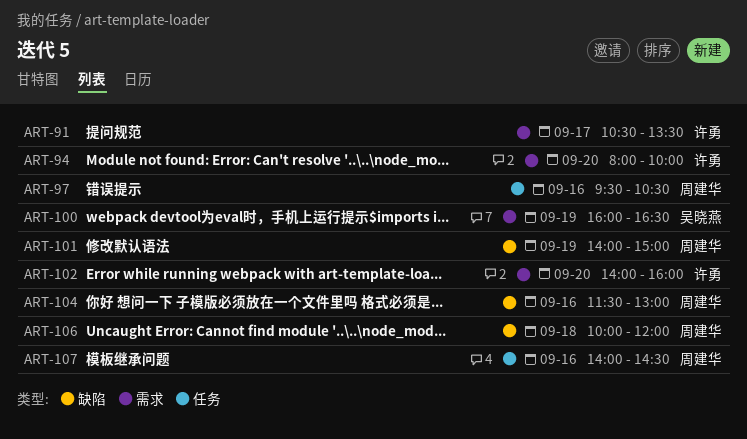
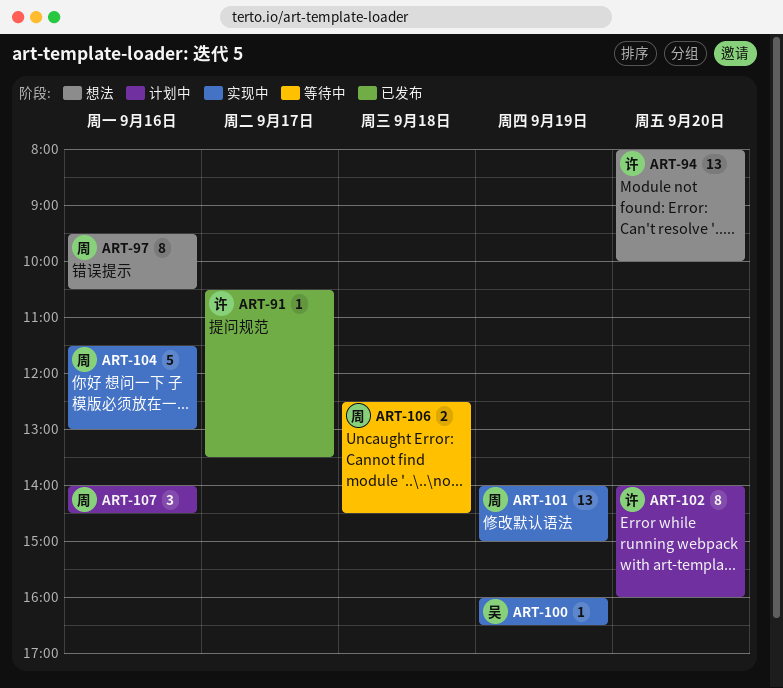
ART-106, begins: 10:00 -> 12:30
ART-106, ends: 12:00 -> 14:30

